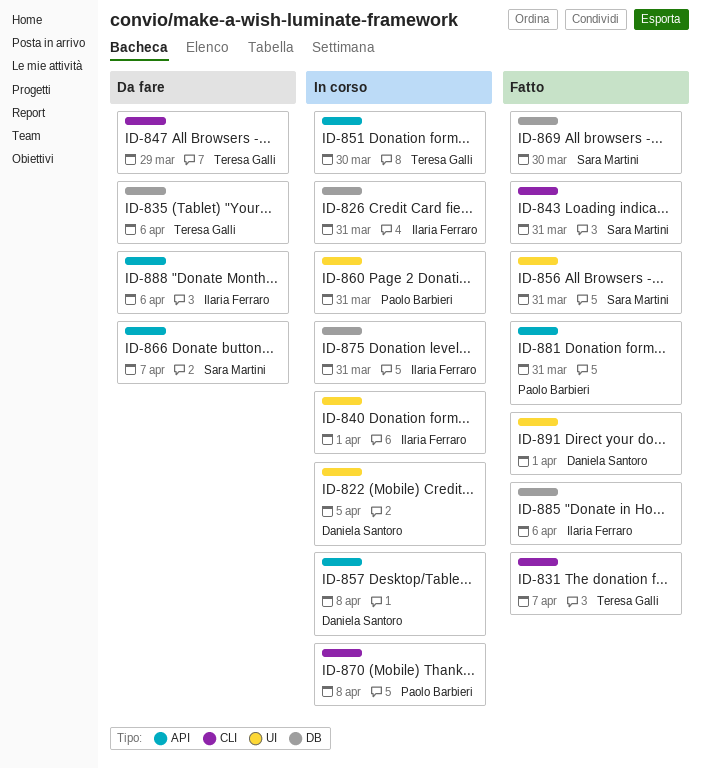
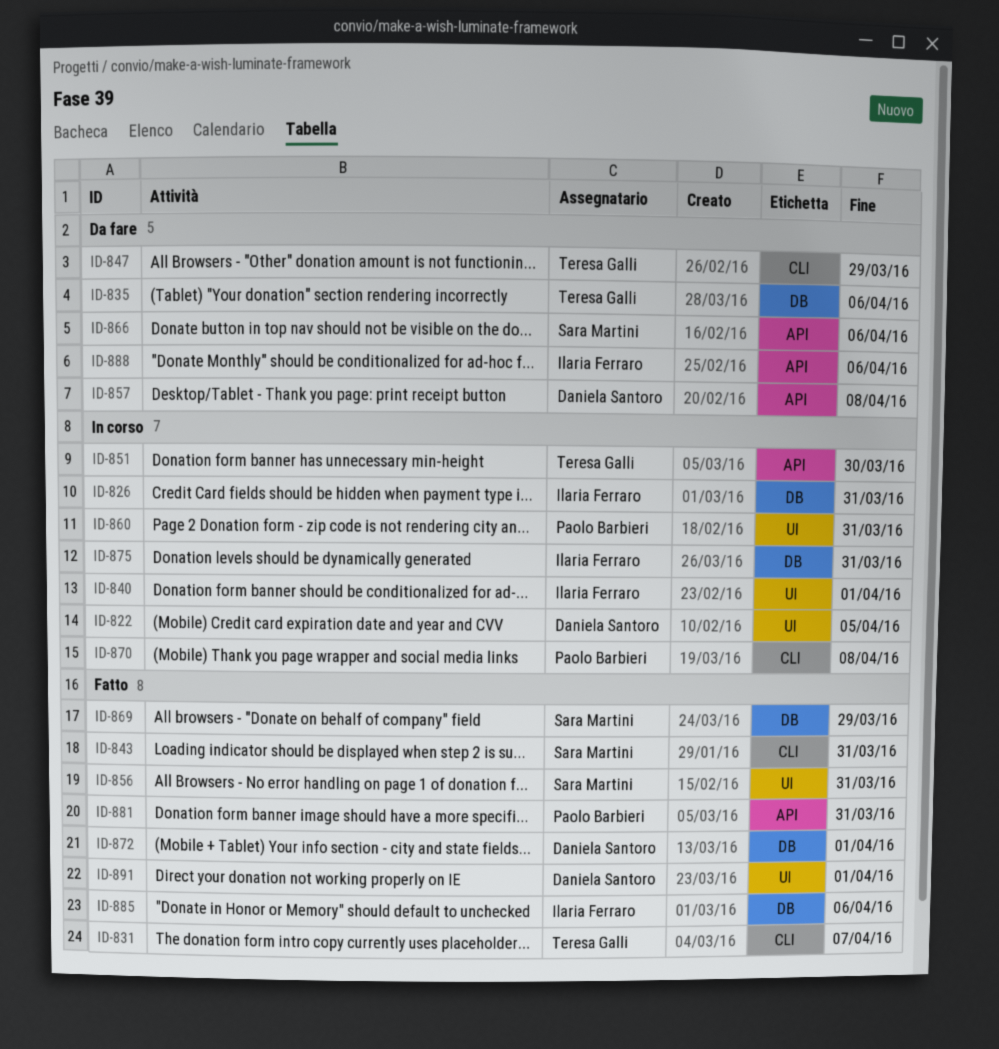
ID-857, status: In corso -> Da fare
ID-866, due: Apr 7 -> Apr 6
ID-869, due: Mar 30 -> Mar 29
ID-872: none -> present

